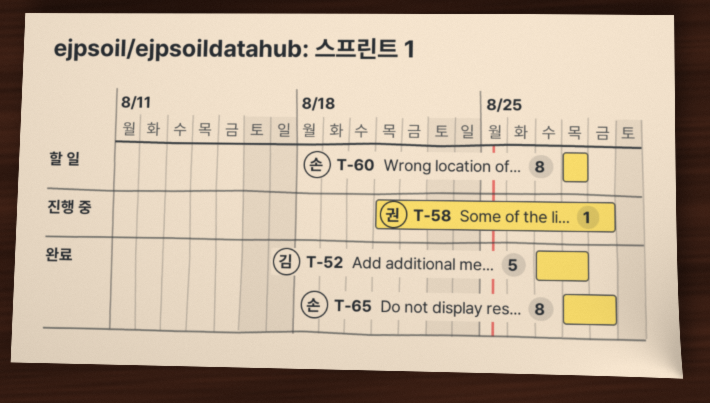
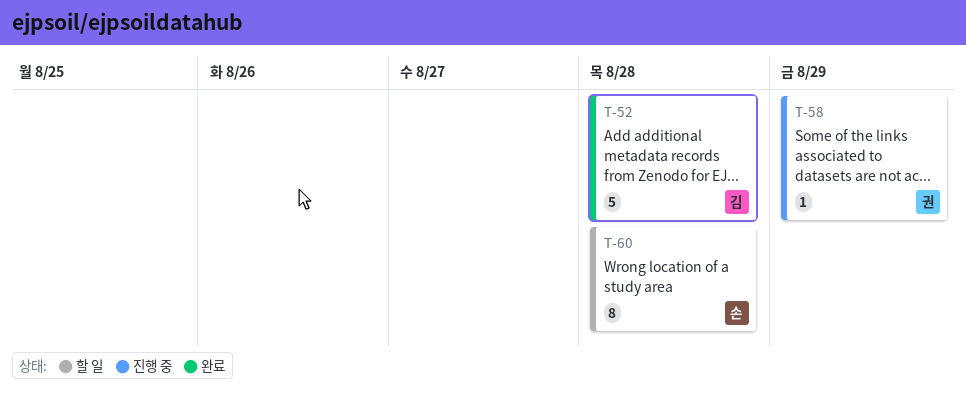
T-65: present -> none

